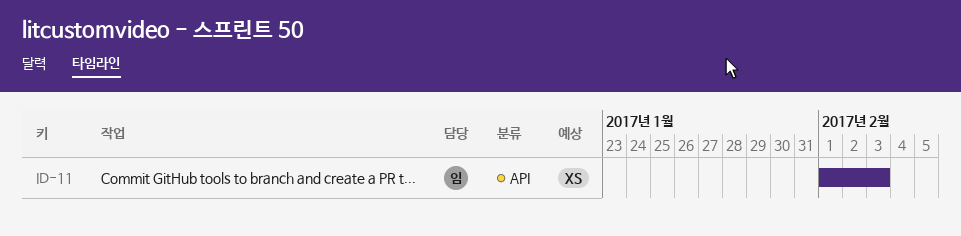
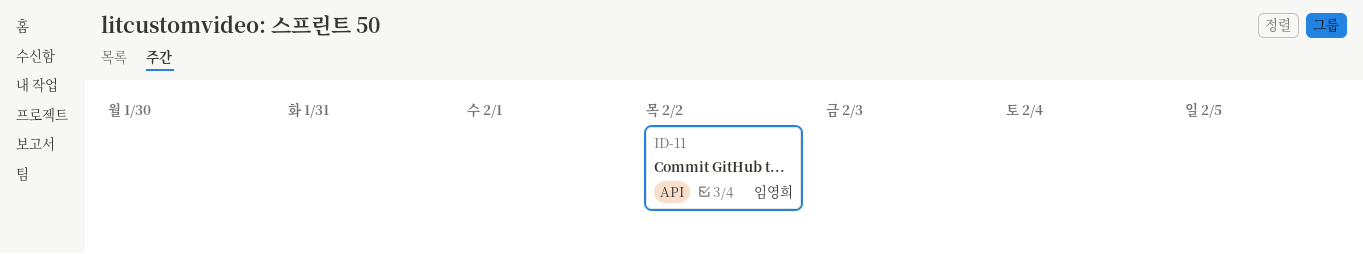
ID-11, due: Feb 3 -> Feb 2

